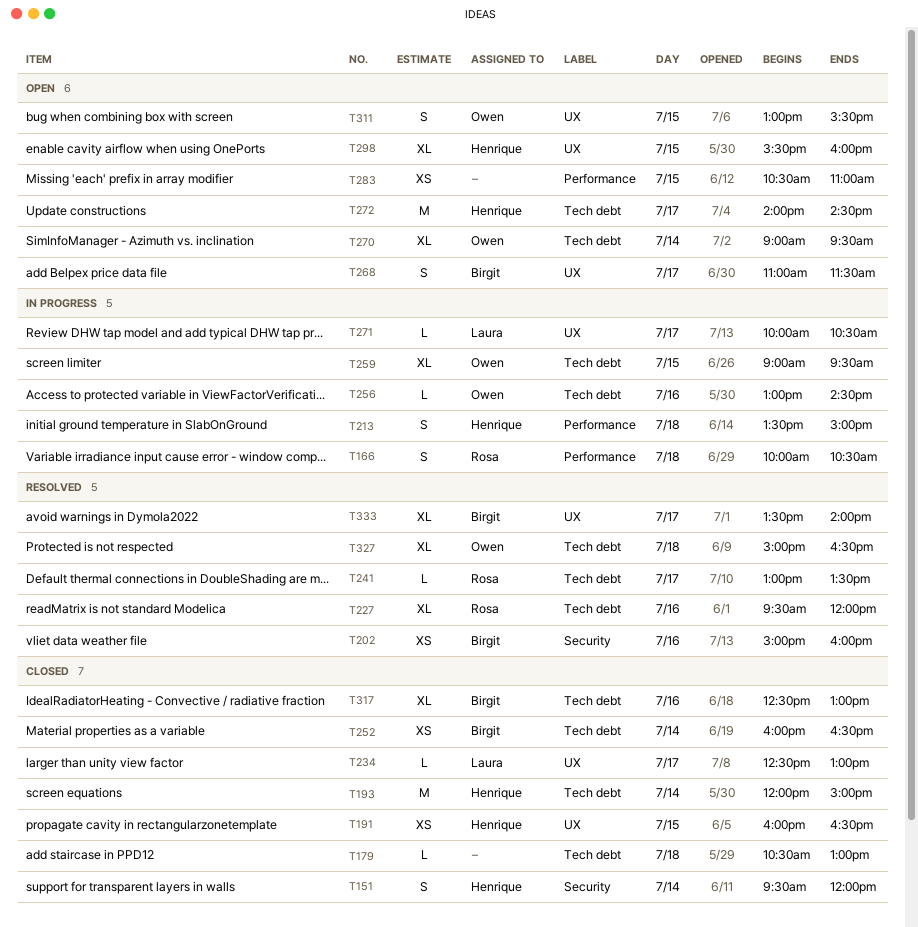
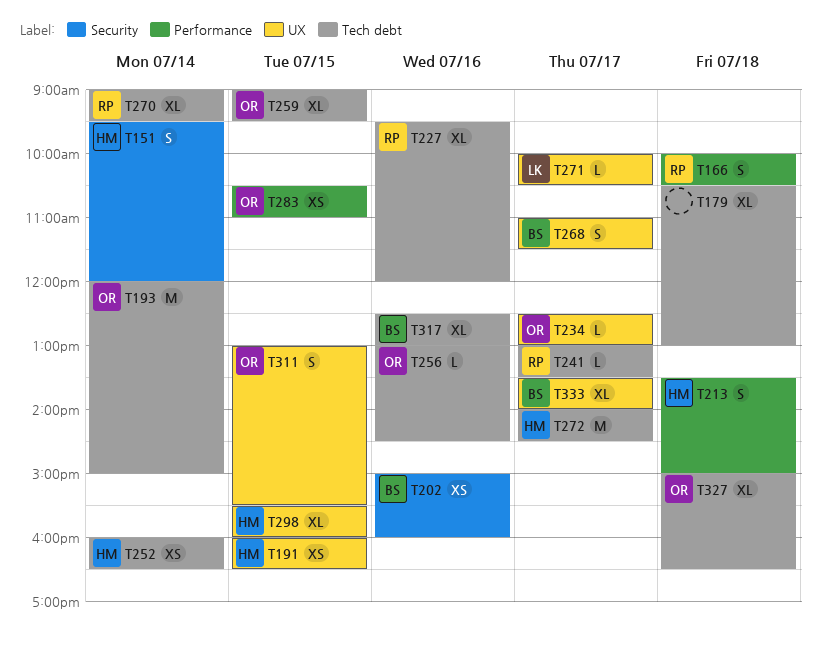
T179, estimate: L -> XL
T193, owner: Henrique -> Owen
T234, owner: Laura -> Owen
T252, owner: Birgit -> Henrique
T270, owner: Owen -> Rosa
T283, owner: none -> Owen

